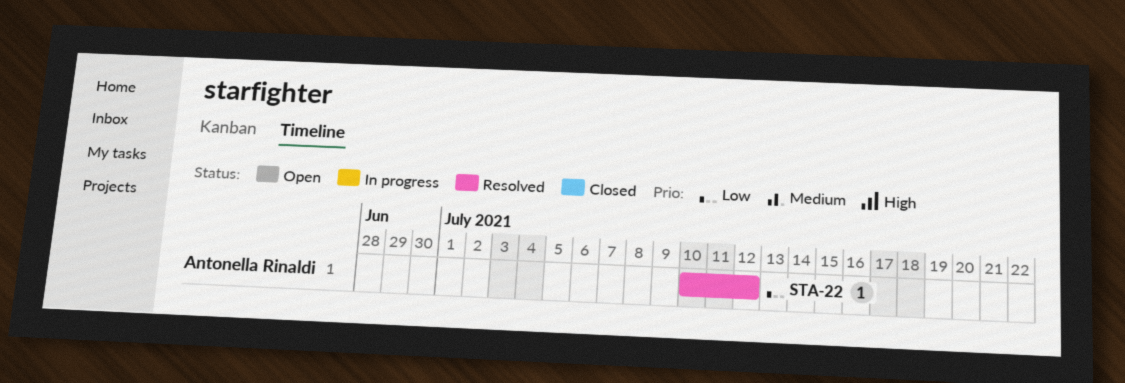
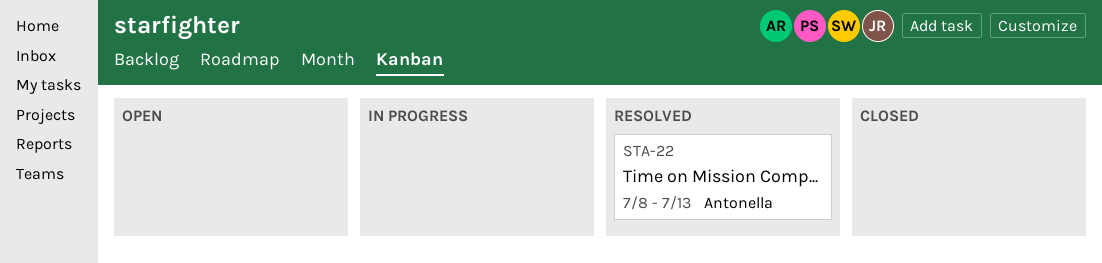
STA-22, start: Jul 10 -> Jul 8
STA-22, due: Jul 12 -> Jul 13

